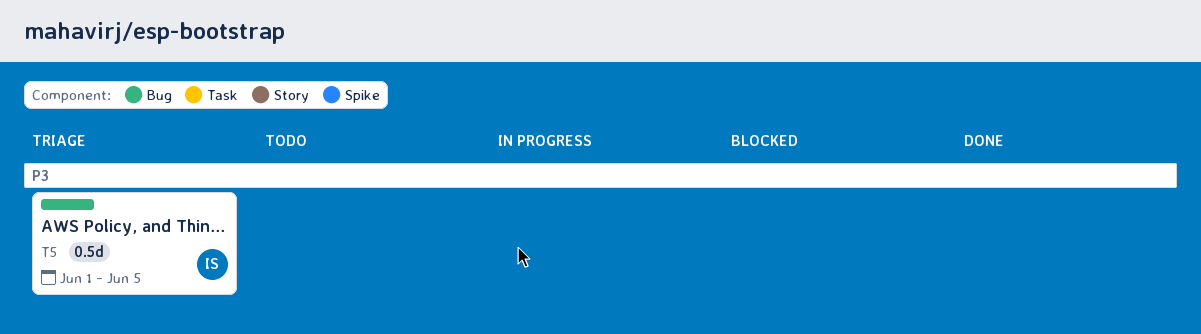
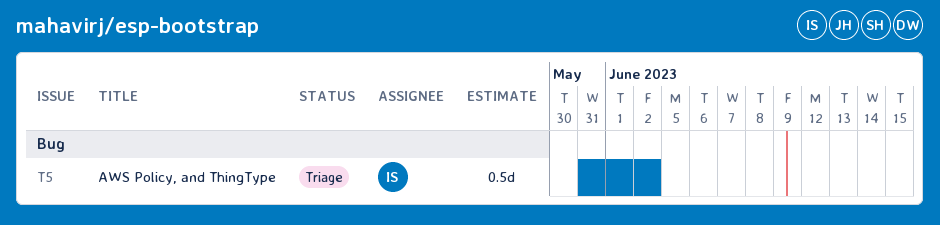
T5, start: Jun 1 -> May 31
T5, due: Jun 5 -> Jun 2

